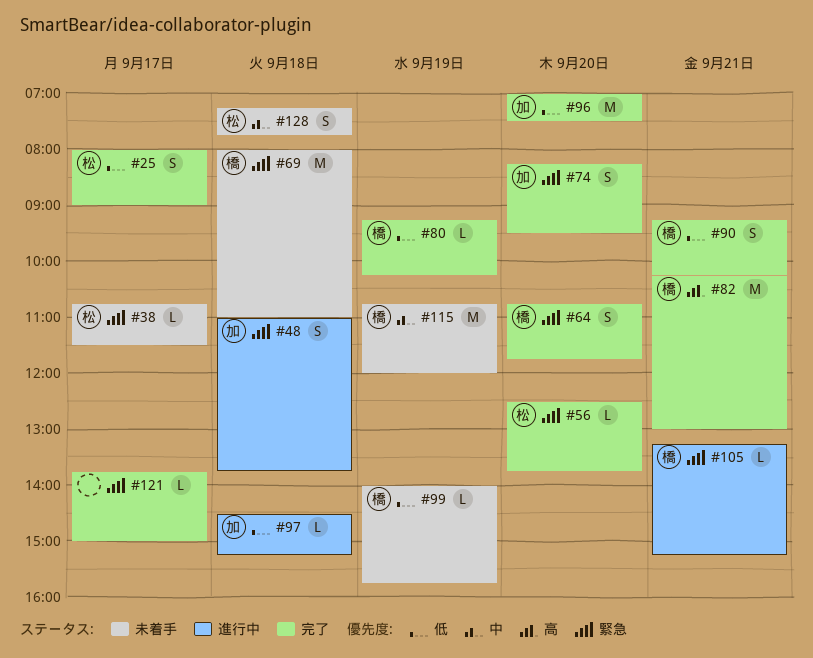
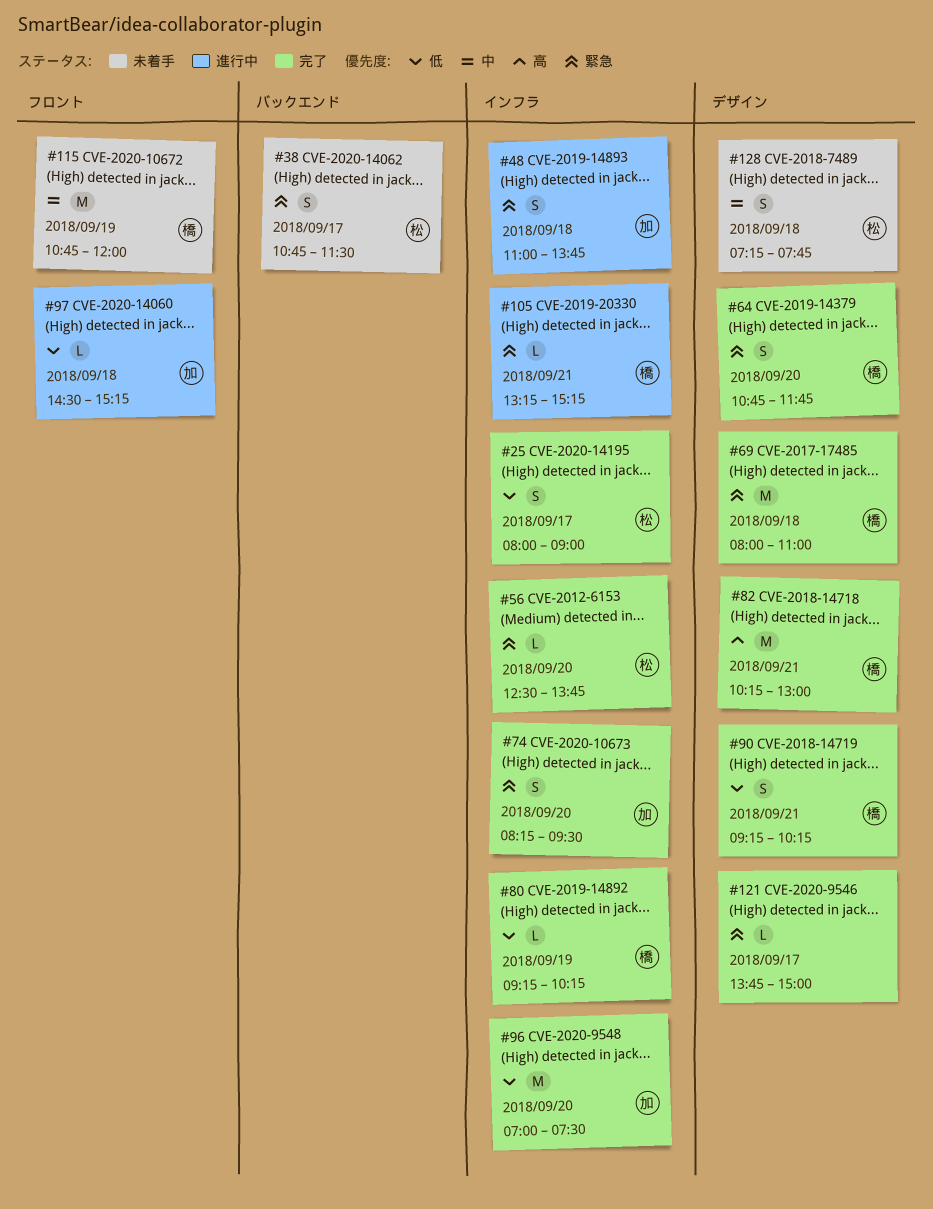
#38, estimate: L -> S
#69, status: 未着手 -> 完了
#99: present -> none

